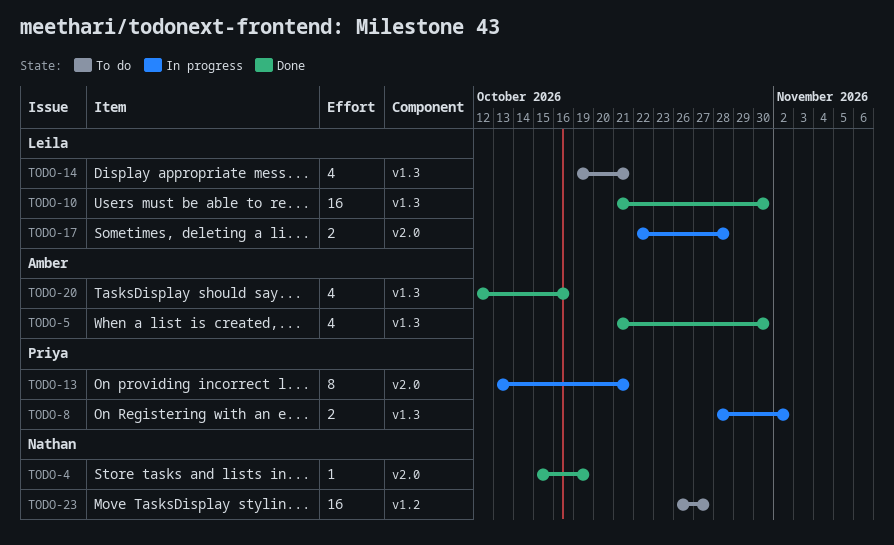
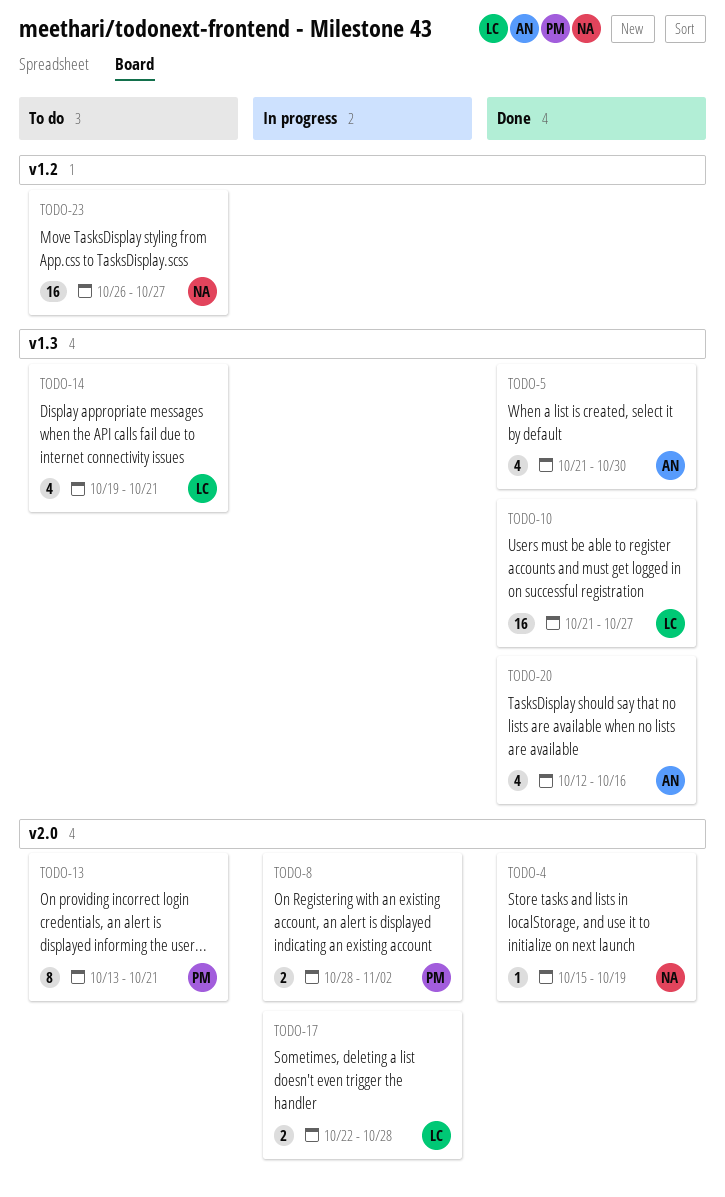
TODO-8, label: v1.3 -> v2.0
TODO-10, due: Oct 30 -> Oct 27
TODO-13, status: In progress -> To do

